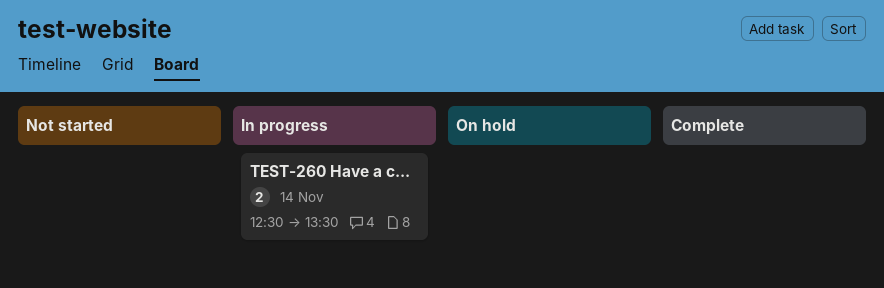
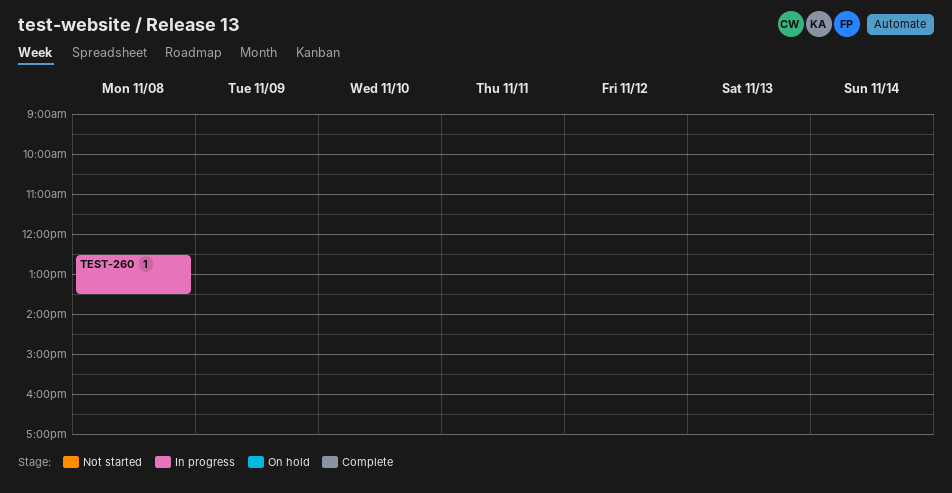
TEST-260, estimate: 2 -> 1
TEST-260, day: Nov 14 -> Nov 8

